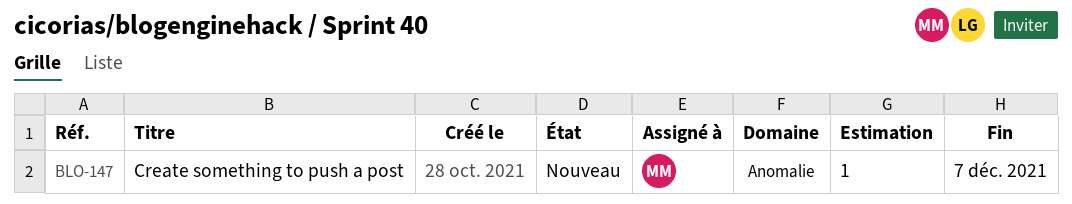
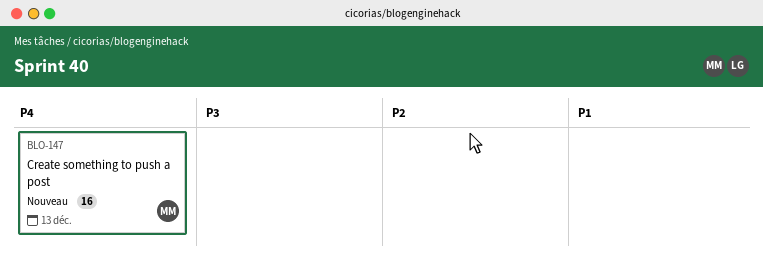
BLO-147, estimate: 1 -> 16
BLO-147, due: Dec 7 -> Dec 13

